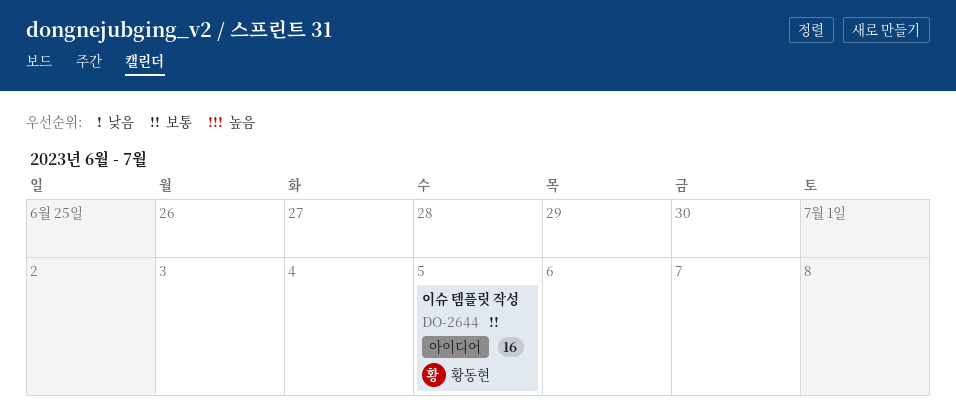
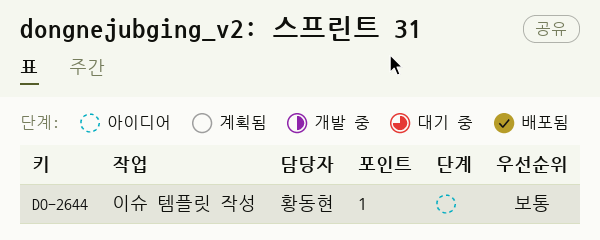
DO-2644, estimate: 16 -> 1

